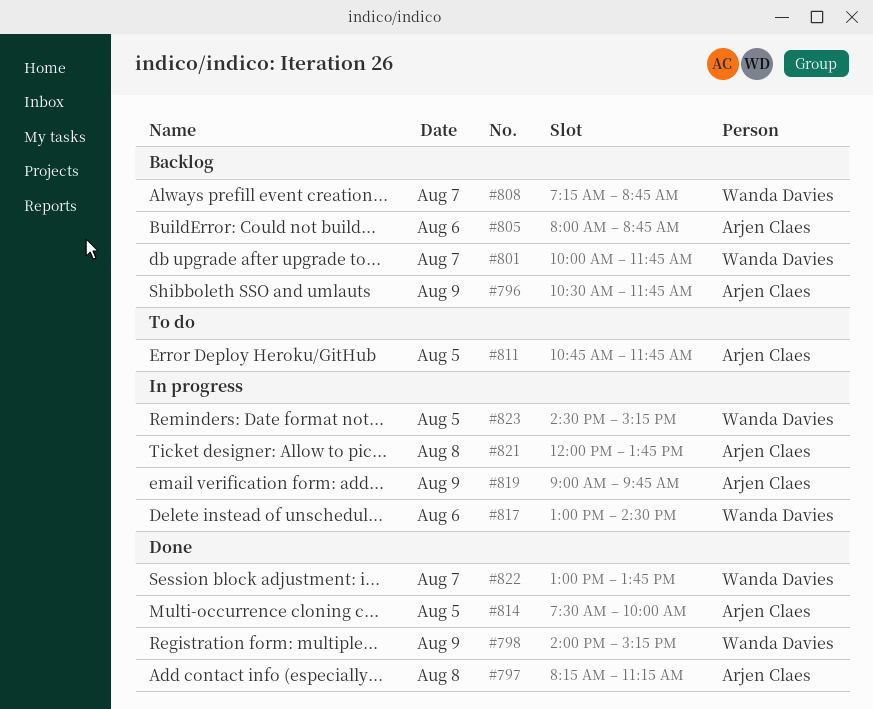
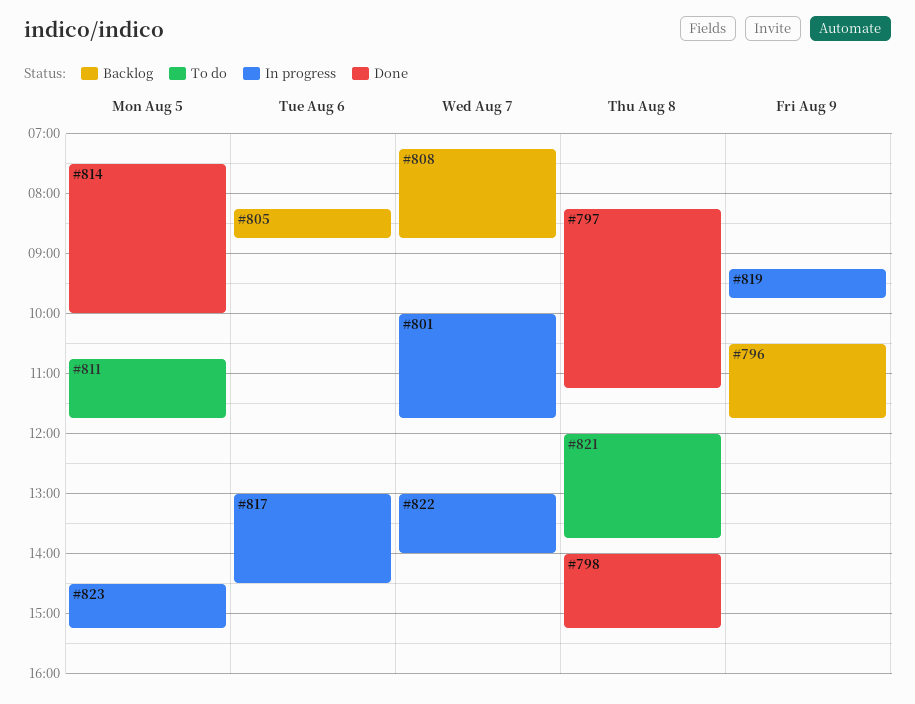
#798, day: Aug 9 -> Aug 8
#801, status: Backlog -> In progress
#805, begins: 08:00 -> 08:15
#819, begins: 09:00 -> 09:15
#821, status: In progress -> To do
#822, status: Done -> In progress
#822, ends: 13:45 -> 14:00

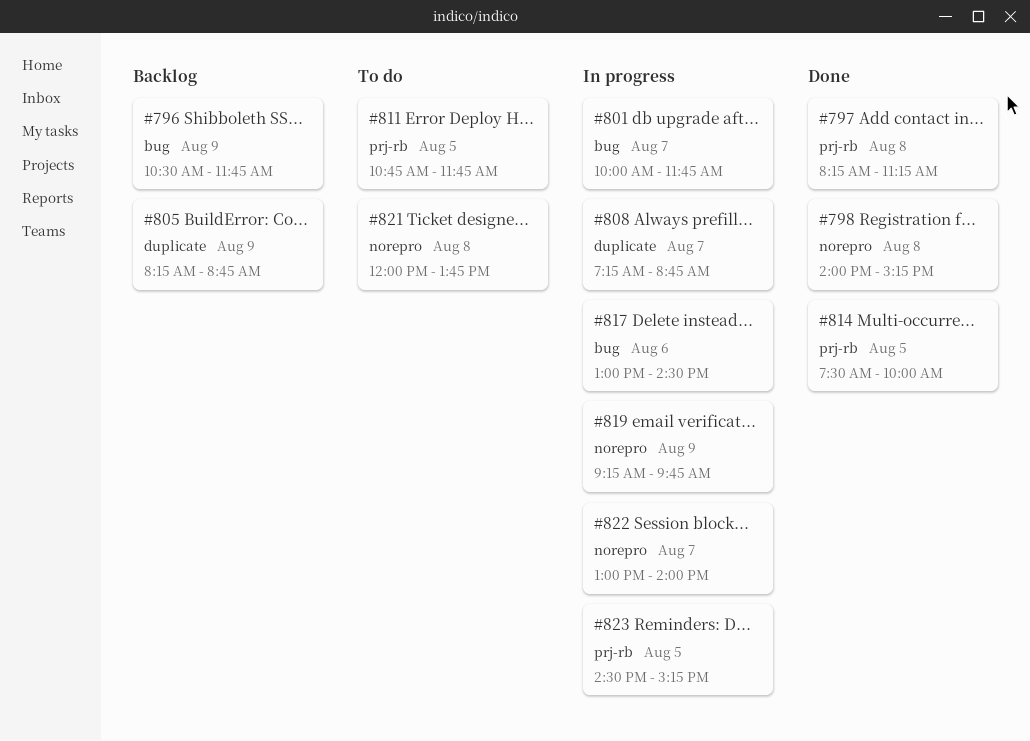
#805, day: Aug 6 -> Aug 9
#808, status: Backlog -> In progress

